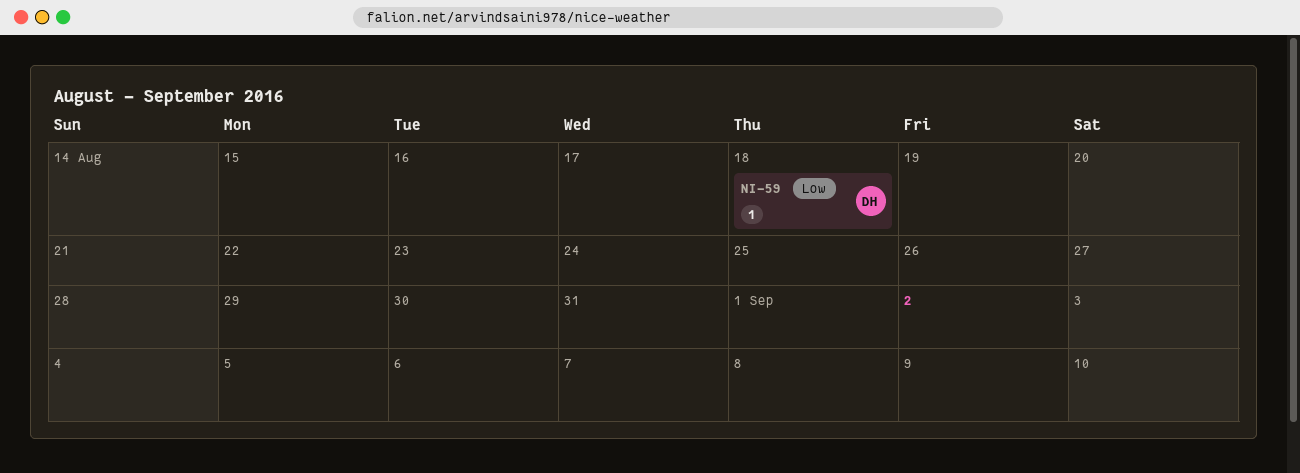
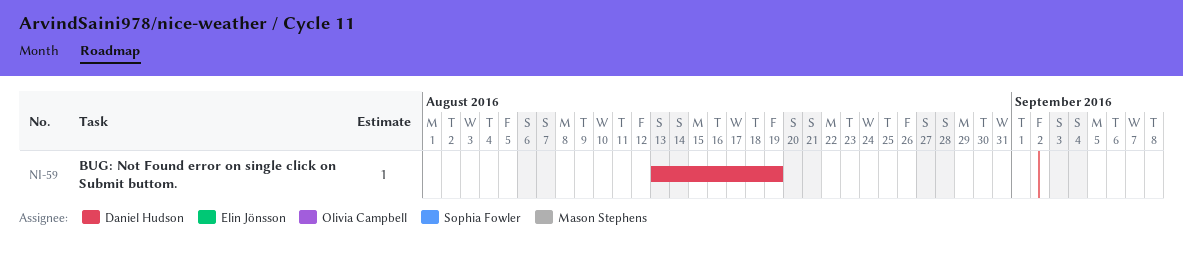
NI-59, due: Aug 18 -> Aug 19

